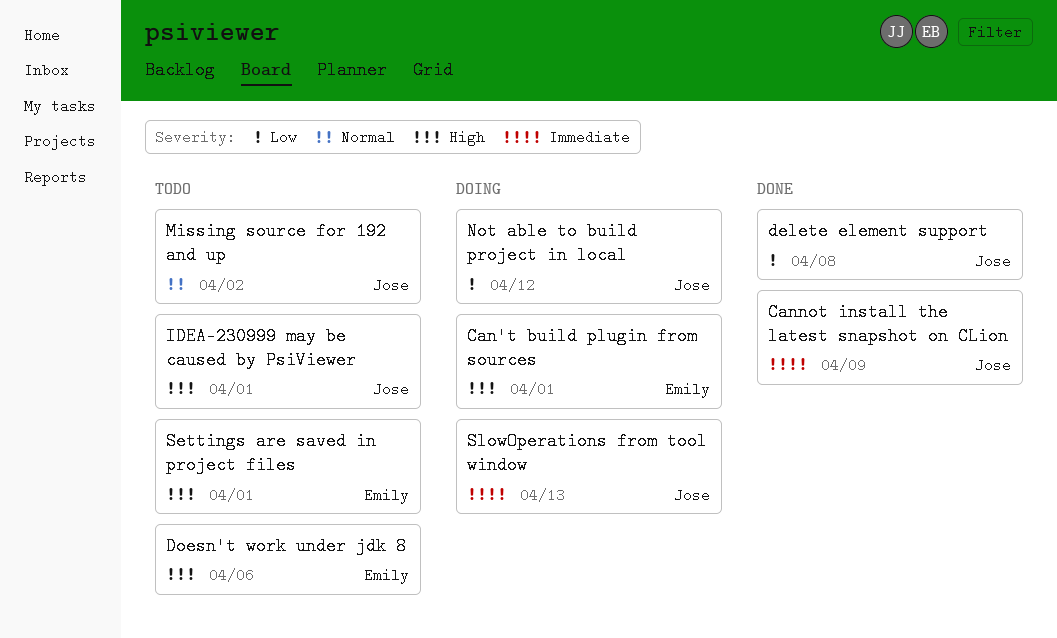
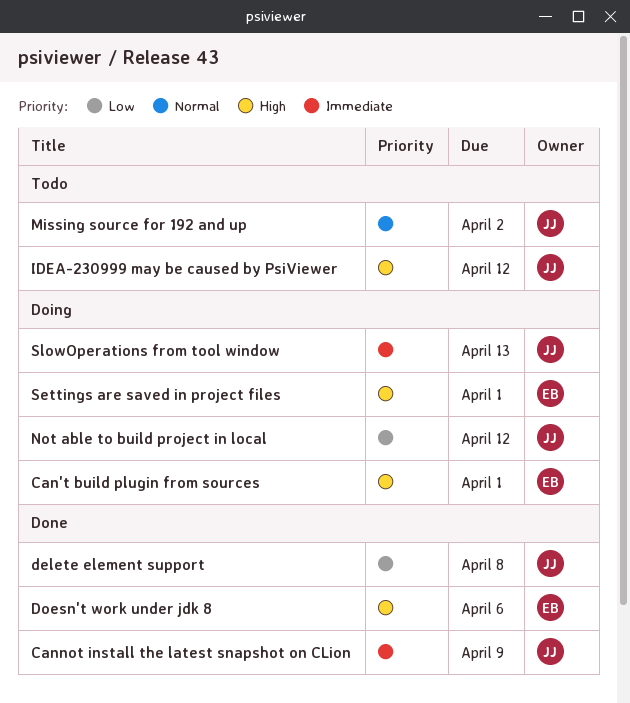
Doesn't work under jdk 8, status: Todo -> Done
IDEA-230999 may be caused by PsiViewer, due: Apr 1 -> Apr 12
Settings are saved in project files, status: Todo -> Doing

